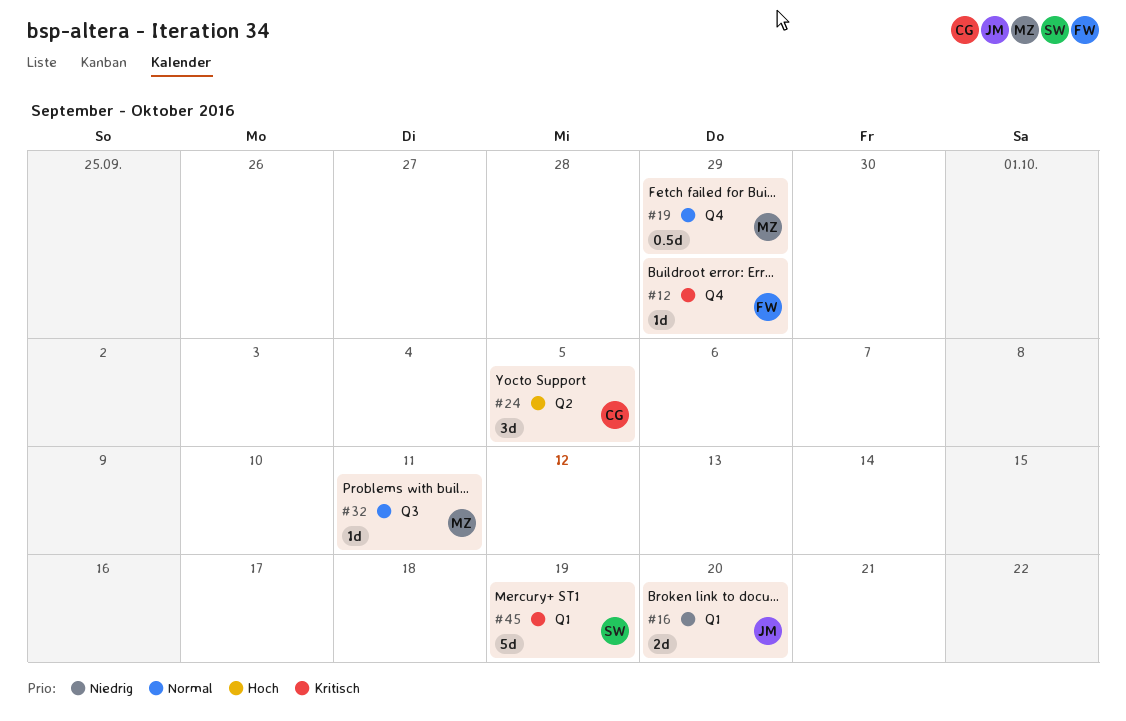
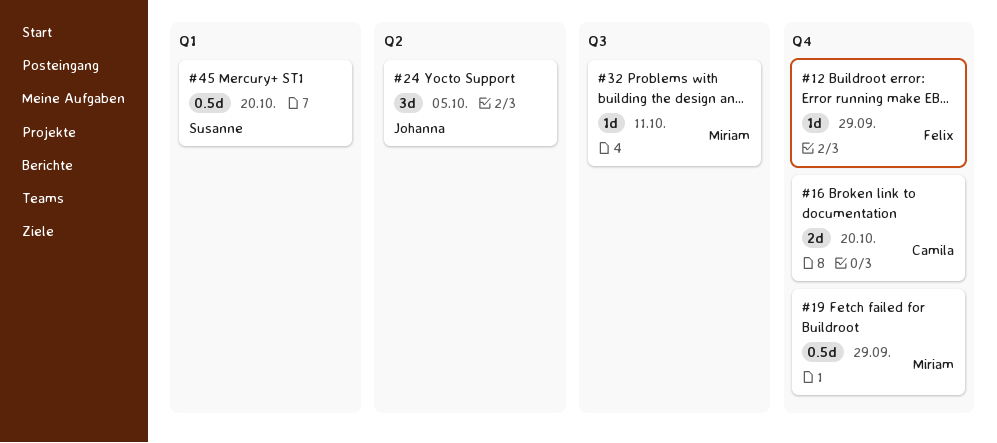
#16, owner: Johanna -> Camila
#16, label: Q1 -> Q4
#24, owner: Camila -> Johanna
#45, estimate: 5d -> 0.5d
#45, due: Oct 19 -> Oct 20

